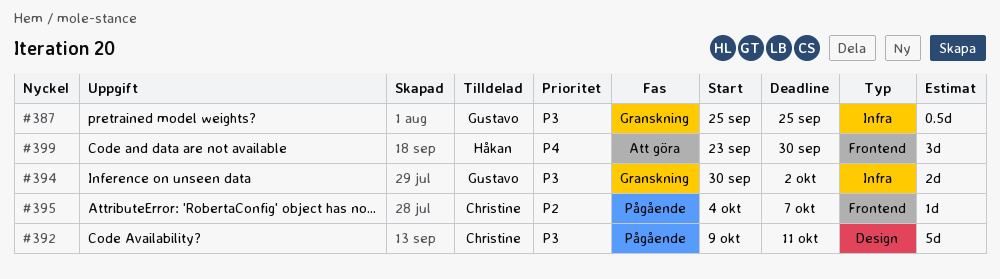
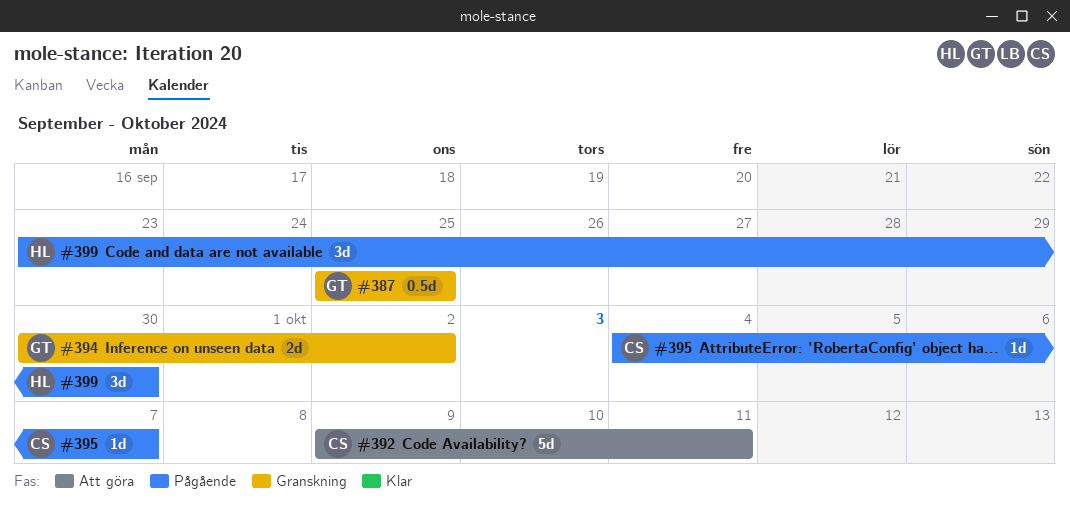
#392, status: Pågående -> Att göra
#399, status: Att göra -> Pågående

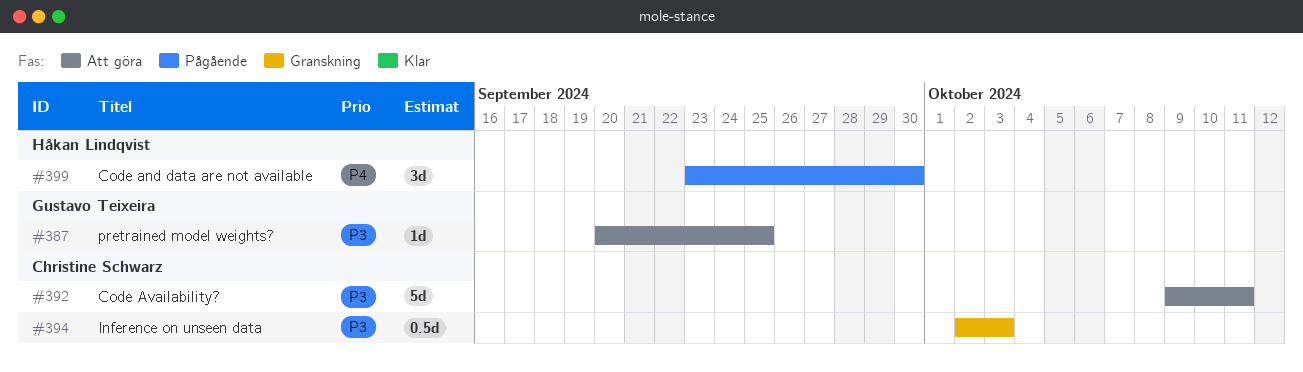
#387, status: Granskning -> Att göra
#387, estimate: 0.5d -> 1d
#387, start: Sep 25 -> Sep 20
#394, owner: Gustavo Teixeira -> Christine Schwarz
#394, estimate: 2d -> 0.5d
#394, start: Sep 30 -> Oct 2
#394, due: Oct 2 -> Oct 3
#395: present -> none

